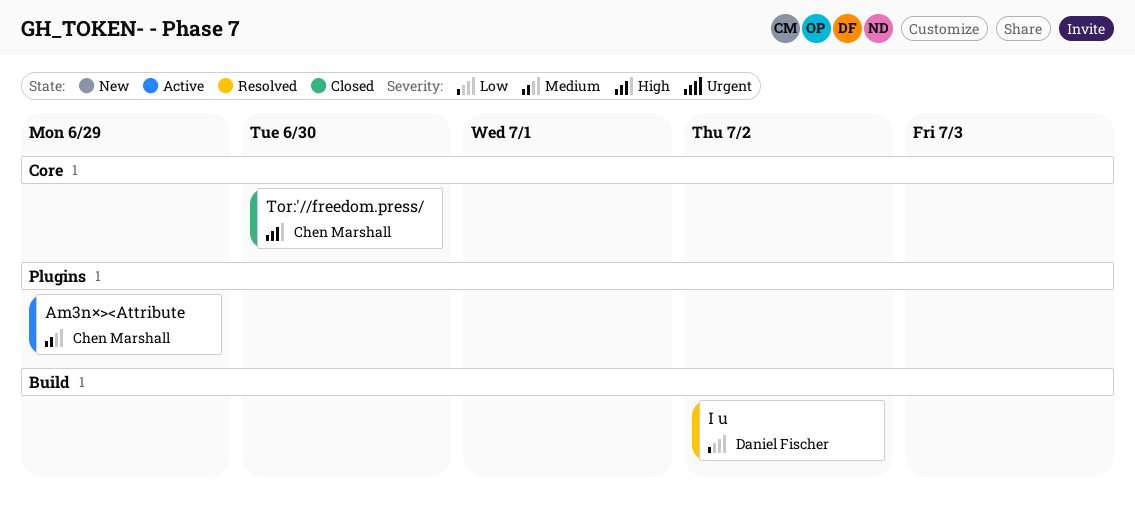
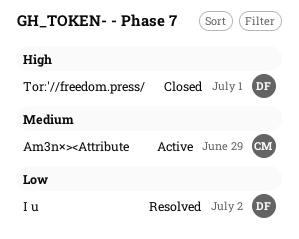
Tor:'//freedom.press/, owner: Chen Marshall -> Daniel Fischer
Tor:'//freedom.press/, due: Jun 30 -> Jul 1

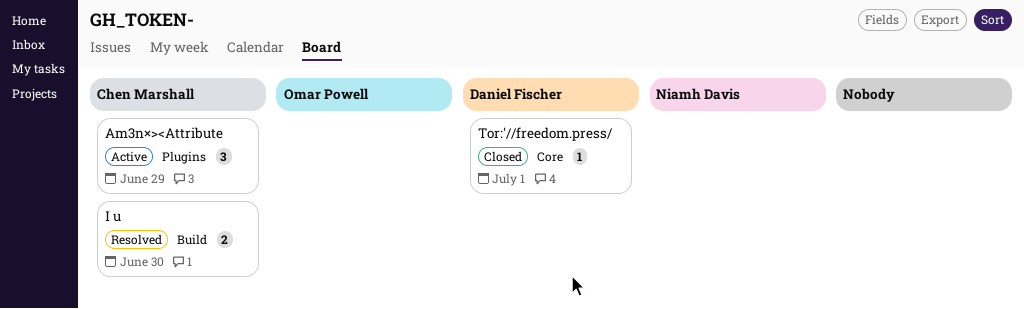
I u, owner: Daniel Fischer -> Chen Marshall
I u, due: Jul 2 -> Jun 30

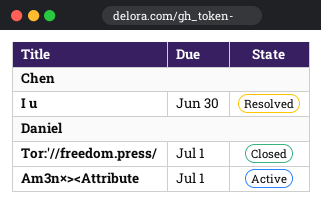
Am3n×><Attribute, owner: Chen Marshall -> Daniel Fischer
Am3n×><Attribute, due: Jun 29 -> Jul 1

